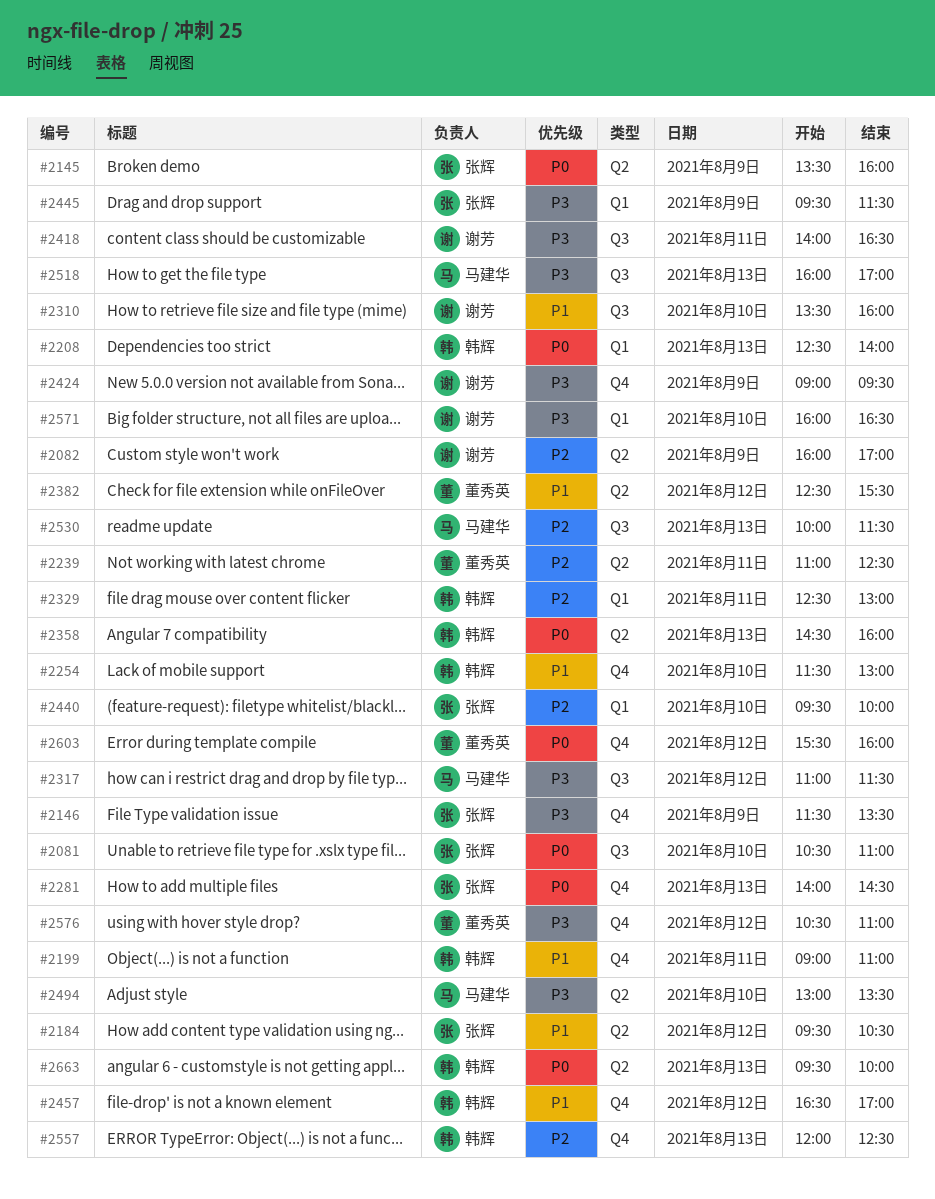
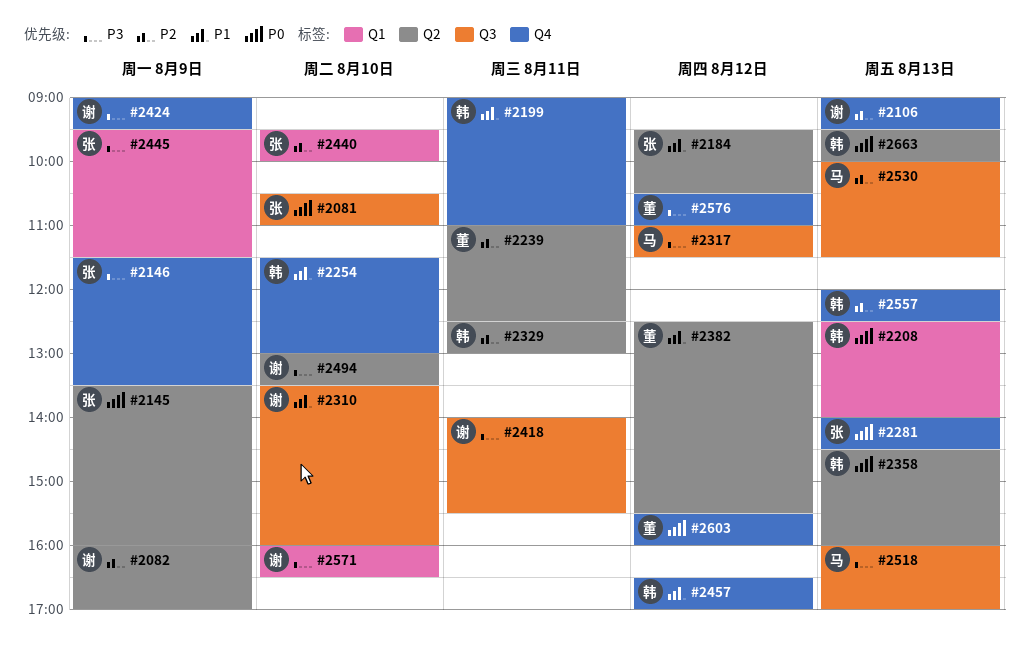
#2106: none -> present
#2329, label: Q1 -> Q2
#2418, ends: 16:30 -> 15:30
#2494, owner: 马建华 -> 谢芳

